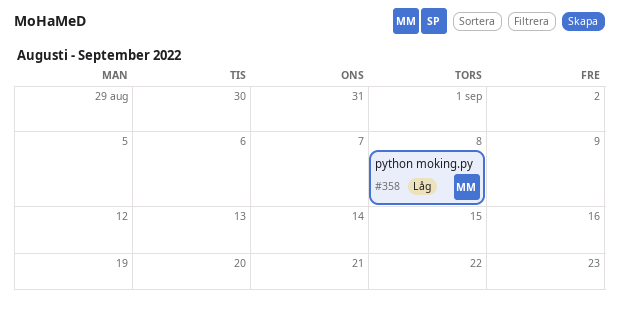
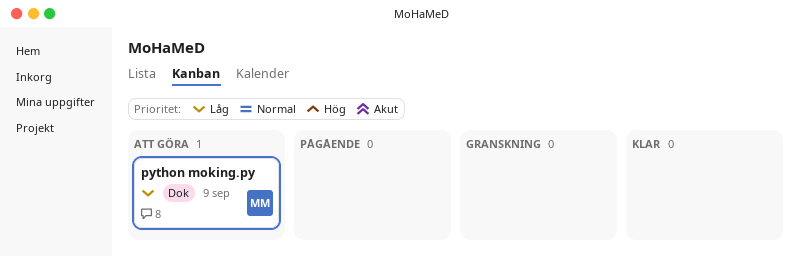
python moking.py, due: Sep 8 -> Sep 9

